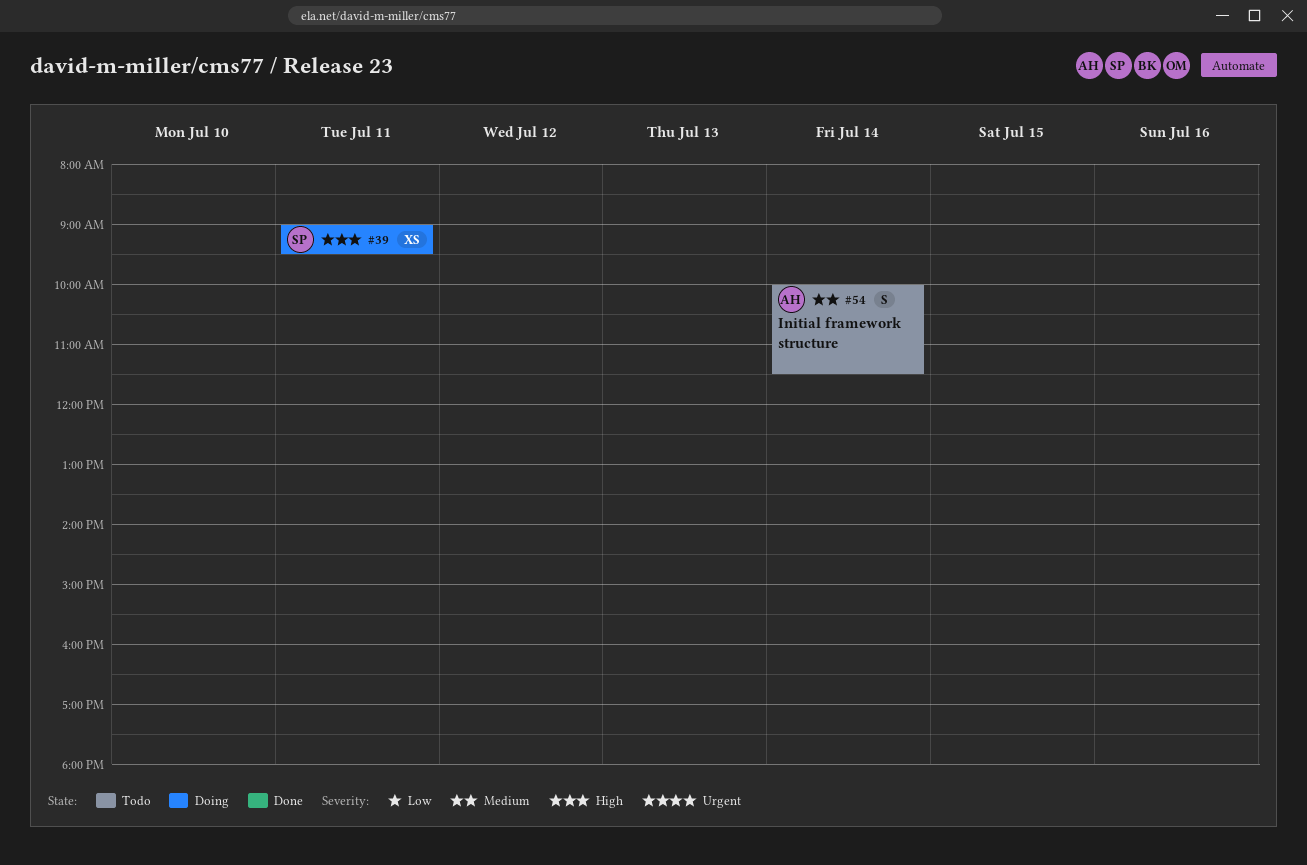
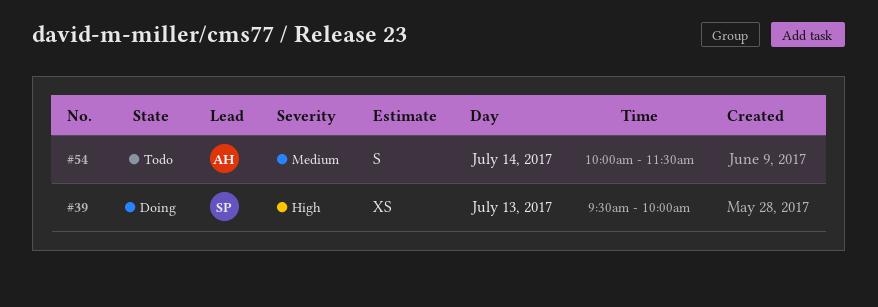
#39, day: Jul 11 -> Jul 13
#39, begins: 09:00 -> 09:30
#39, ends: 09:30 -> 10:00

